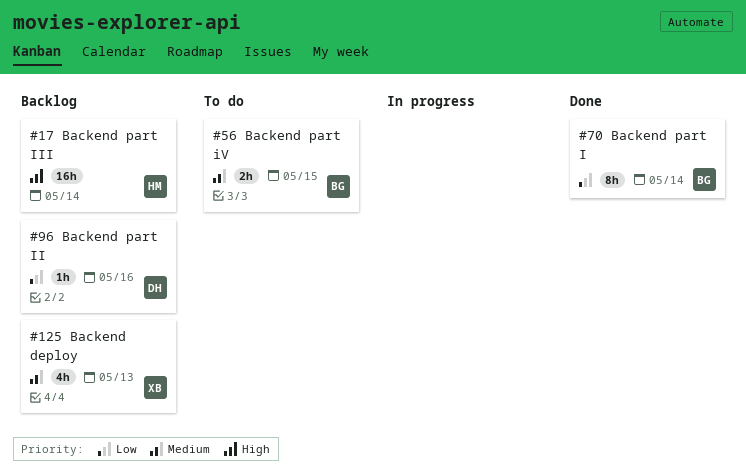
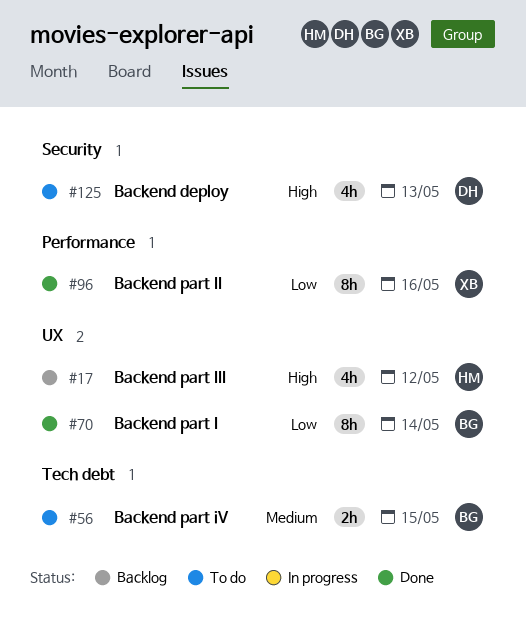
#17, estimate: 16h -> 4h
#17, due: May 14 -> May 12
#96, status: Backlog -> Done
#96, owner: DH -> XB
#96, estimate: 1h -> 8h
#125, status: Backlog -> To do
#125, owner: XB -> DH
#125, priority: Medium -> High

